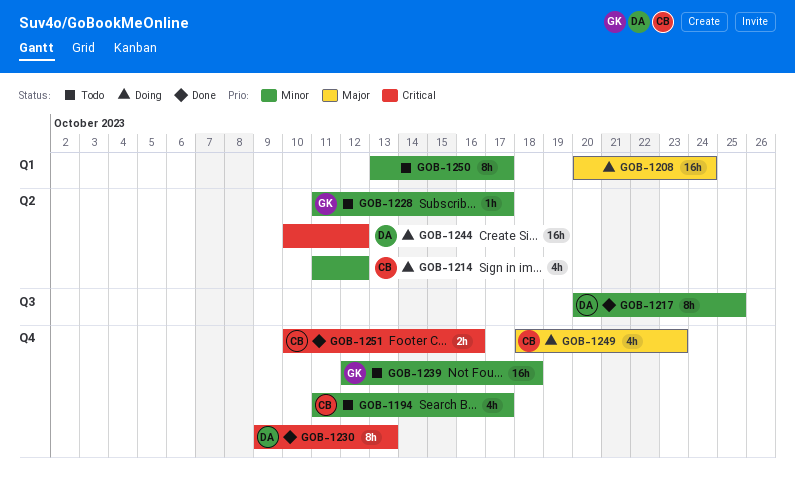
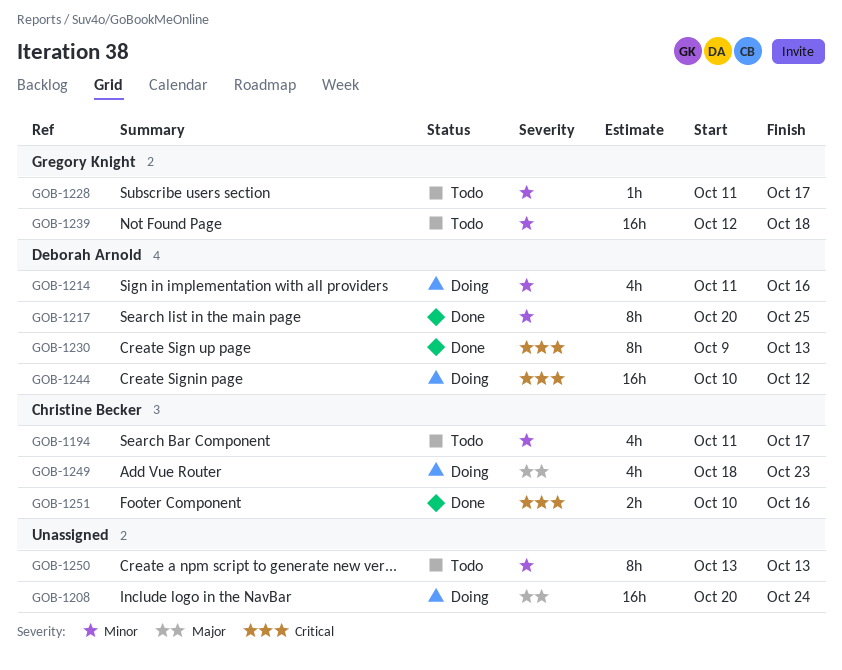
GOB-1214, owner: Christine Becker -> Deborah Arnold
GOB-1214, due: Oct 12 -> Oct 16
GOB-1250, due: Oct 17 -> Oct 13

